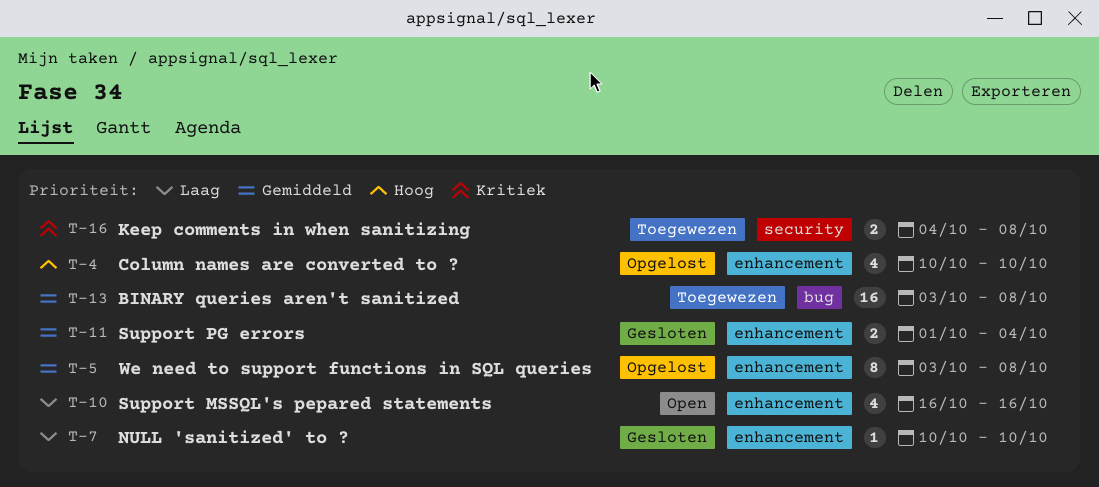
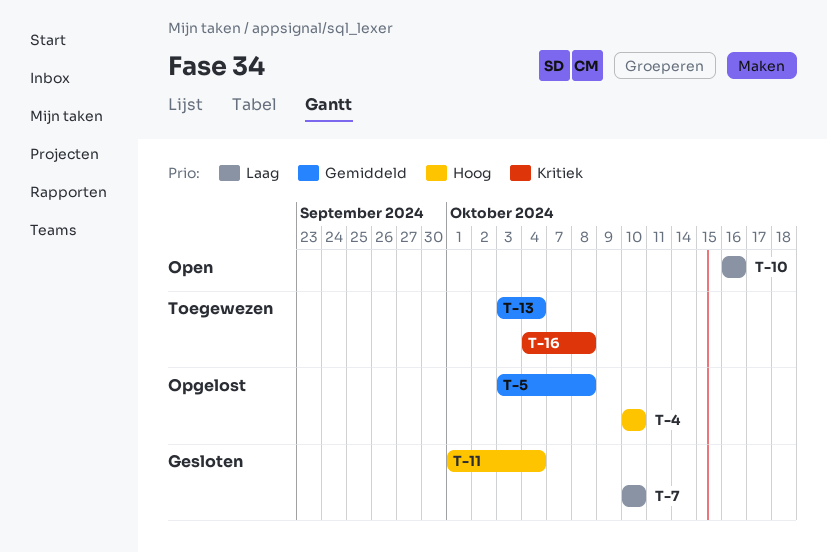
T-11, priority: Gemiddeld -> Hoog
T-13, due: Oct 8 -> Oct 4

